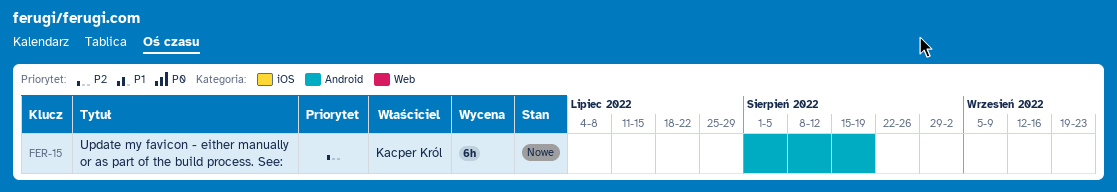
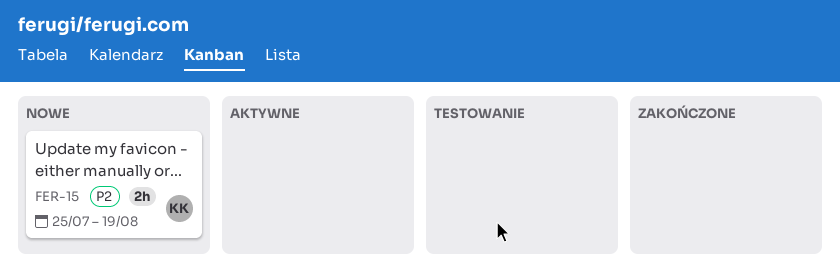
FER-15, estimate: 6h -> 2h
FER-15, start: Aug 1 -> Jul 25

